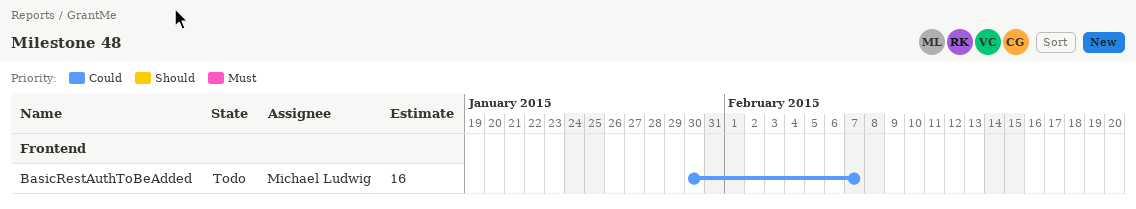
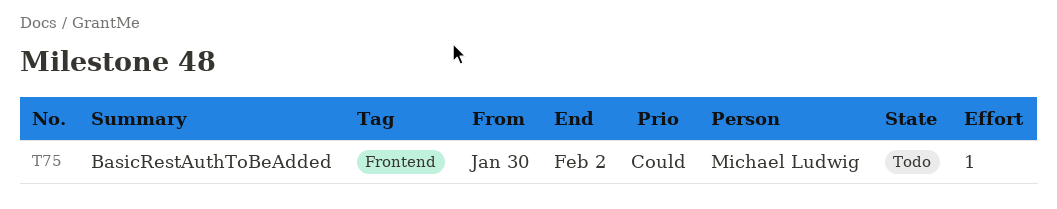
BasicRestAuthToBeAdded, estimate: 16 -> 1
BasicRestAuthToBeAdded, due: Feb 7 -> Feb 2

